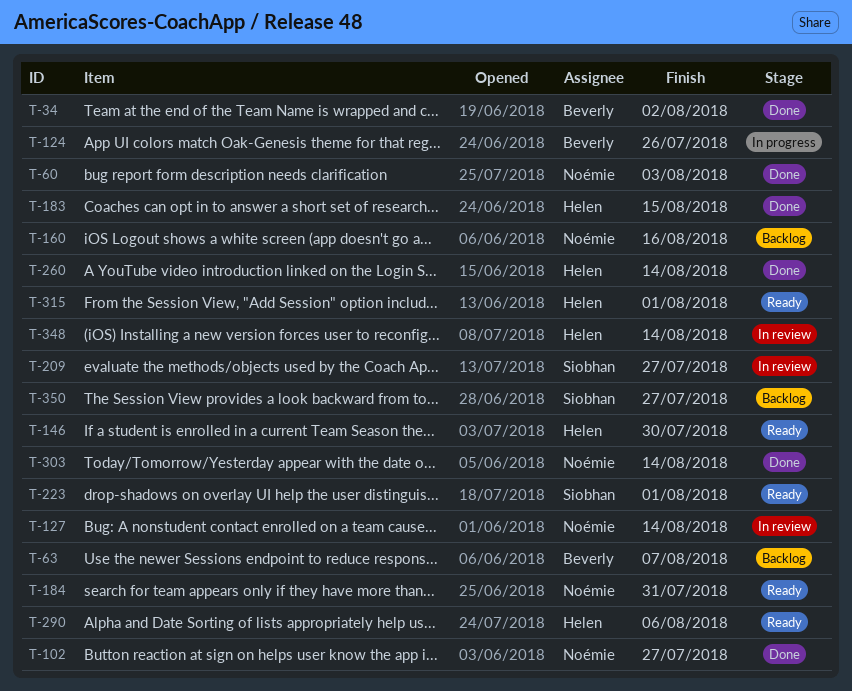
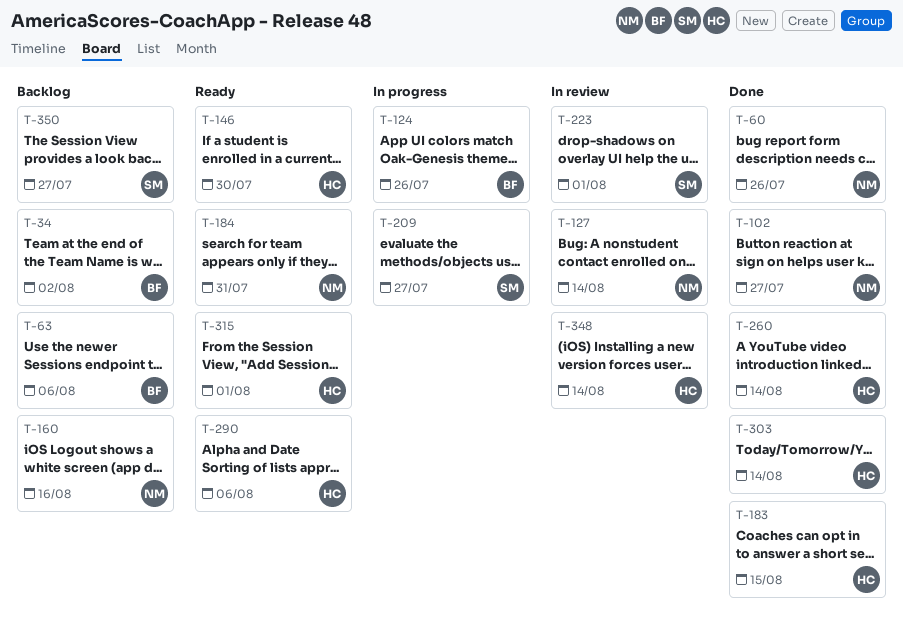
T-34, status: Done -> Backlog
T-60, due: Aug 3 -> Jul 26
T-63, due: Aug 7 -> Aug 6
T-209, status: In review -> In progress
T-223, status: Ready -> In review
T-303, owner: Noémie -> Helen

